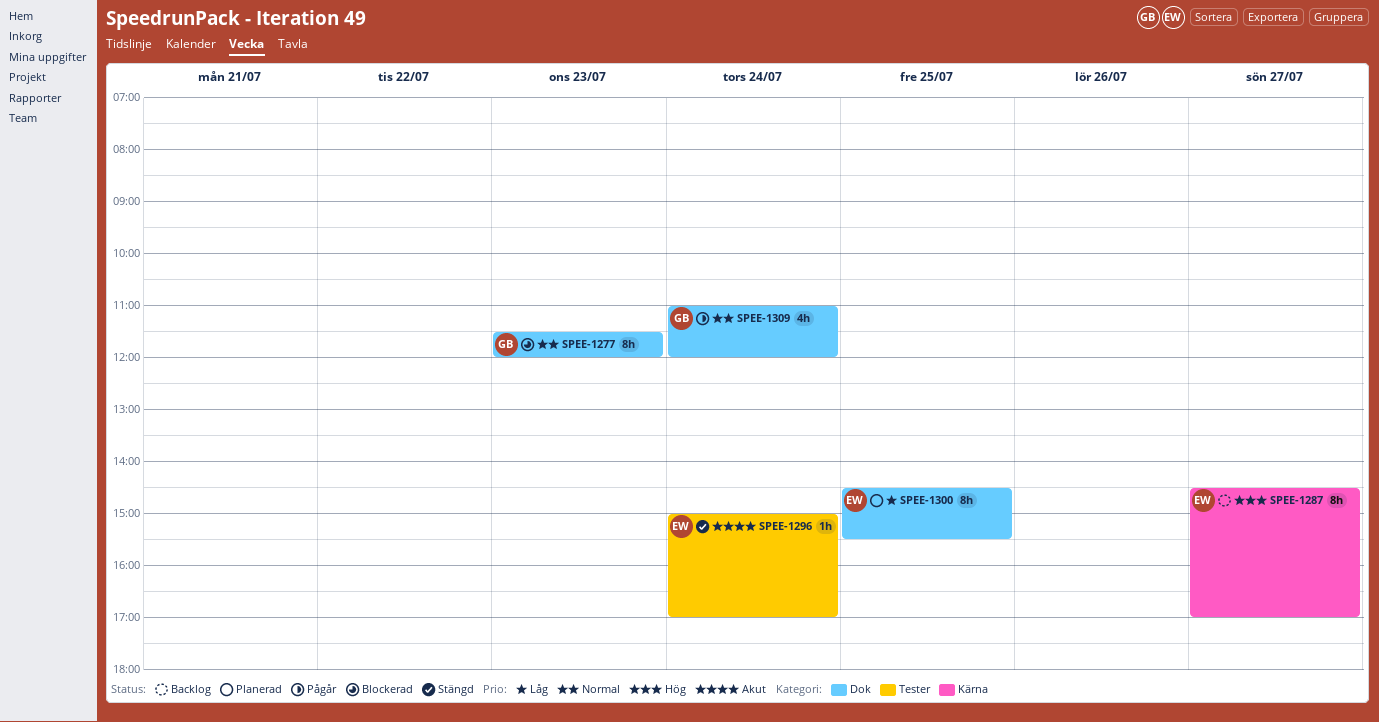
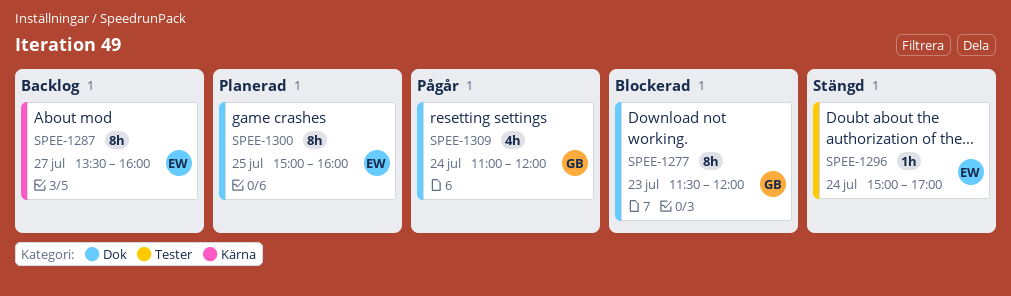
SPEE-1287, begins: 14:30 -> 13:30
SPEE-1287, ends: 17:00 -> 16:00
SPEE-1300, begins: 14:30 -> 15:00
SPEE-1300, ends: 15:30 -> 16:00

